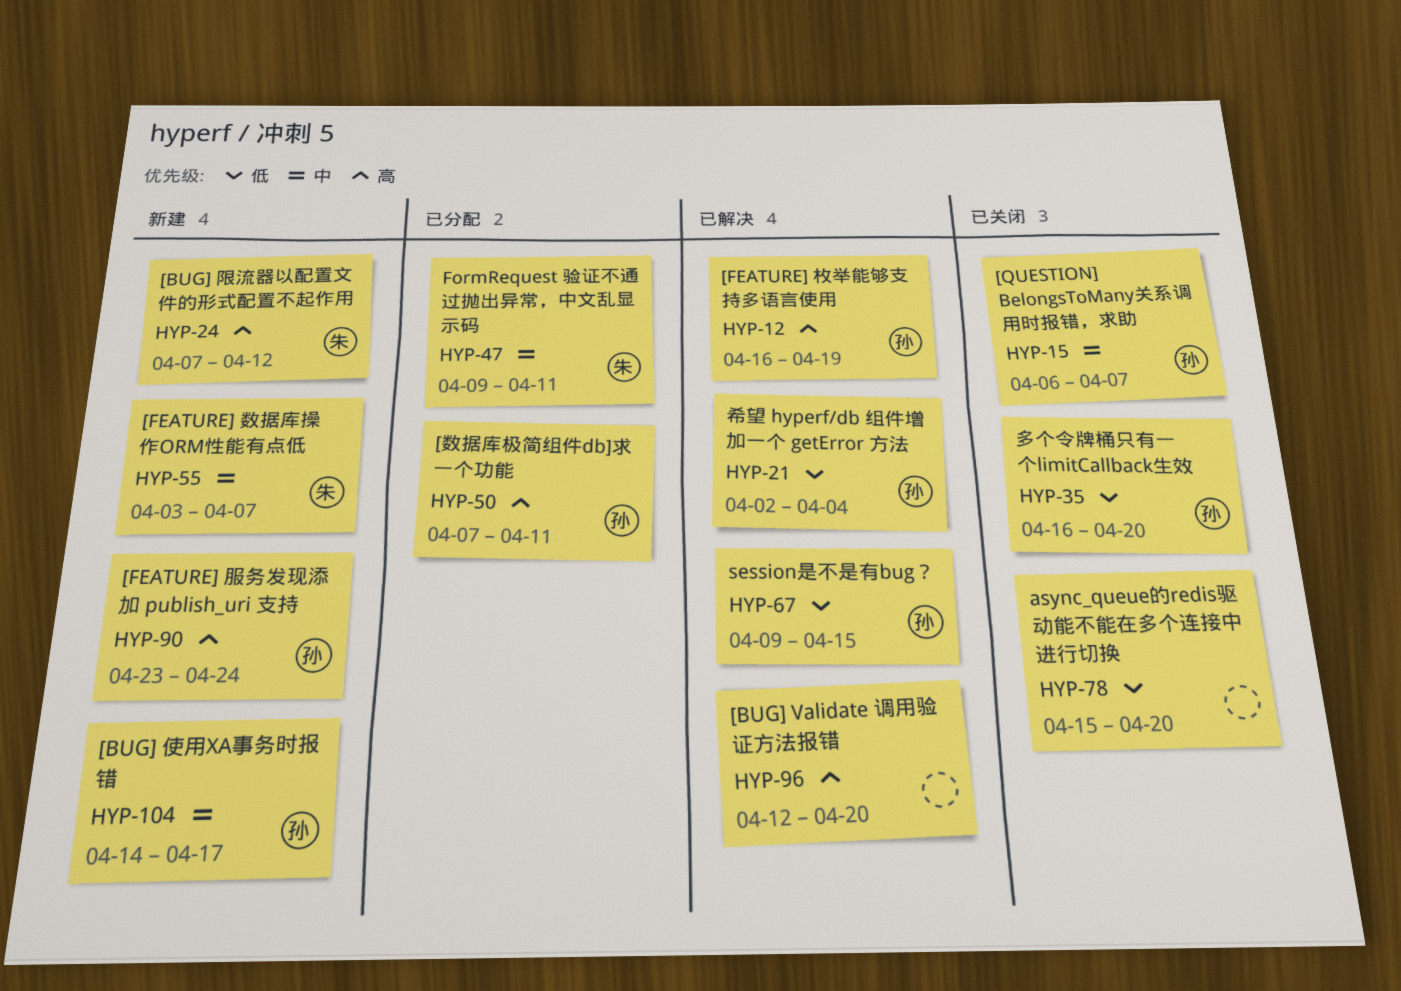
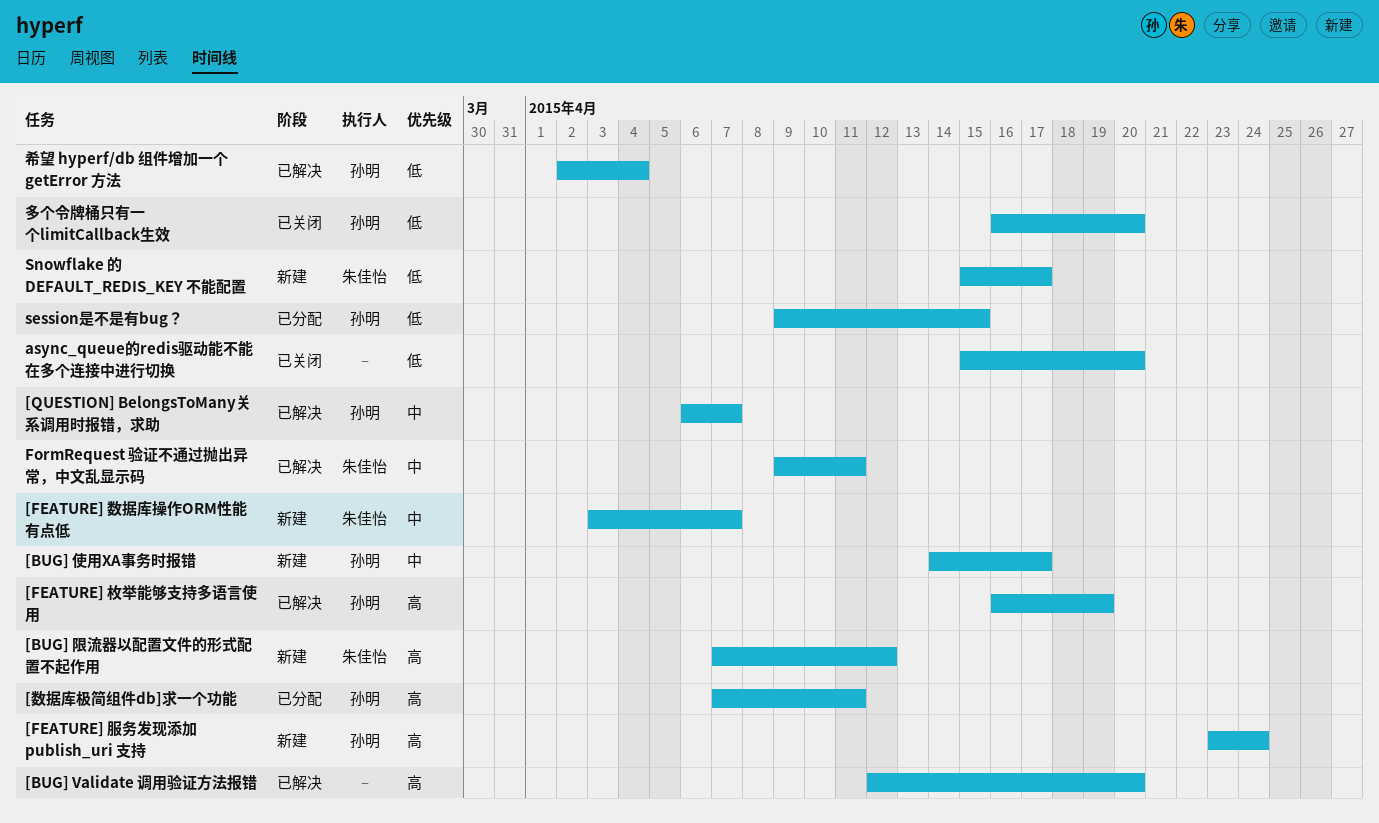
[QUESTION] BelongsToMany关系调用时报错，求助, status: 已关闭 -> 已解决
FormRequest 验证不通过抛出异常，中文乱显示码, status: 已分配 -> 已解决
session是不是有bug？, status: 已解决 -> 已分配
Snowflake 的 DEFAULT_REDIS_KEY 不能配置: none -> present

